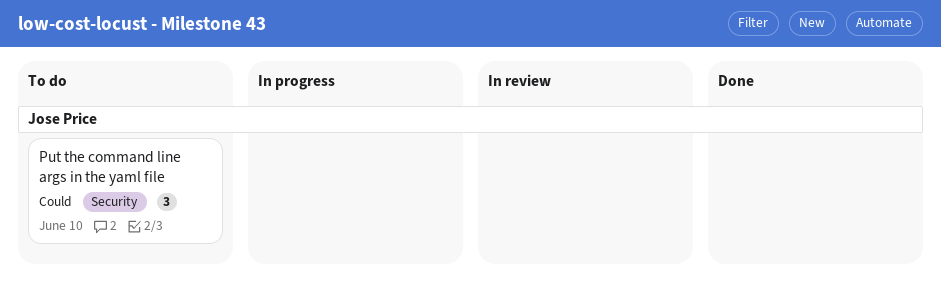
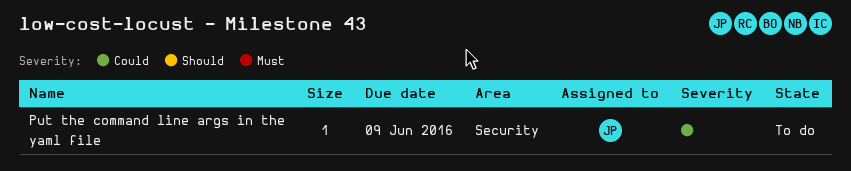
Put the command line args in the yaml file, estimate: 3 -> 1
Put the command line args in the yaml file, due: Jun 10 -> Jun 9

